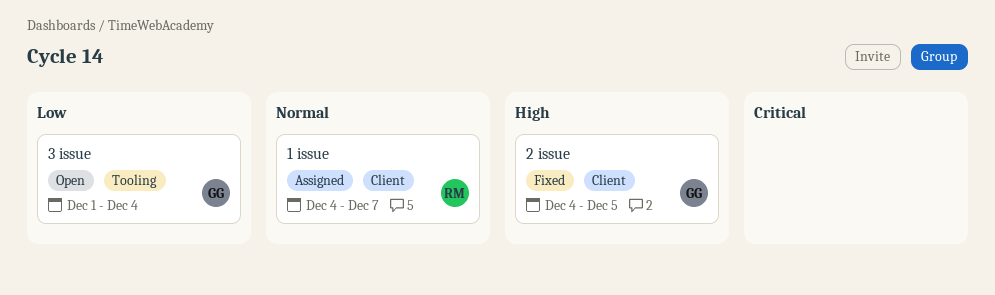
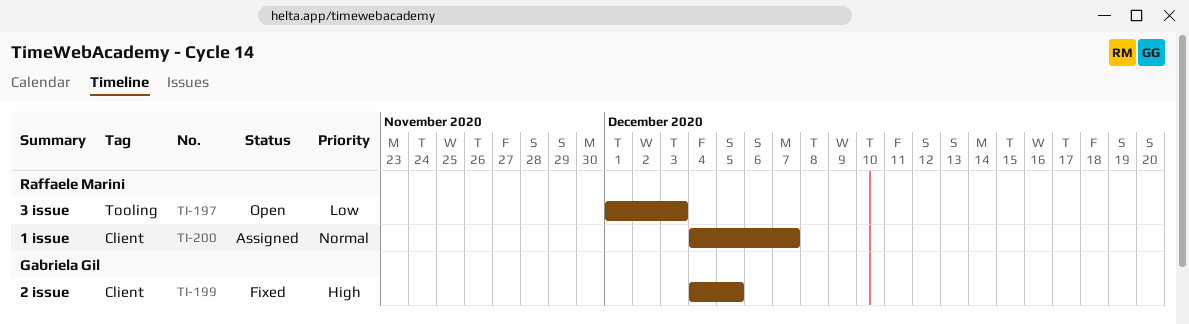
3 issue, owner: Gabriela Gil -> Raffaele Marini
3 issue, due: Dec 4 -> Dec 3

